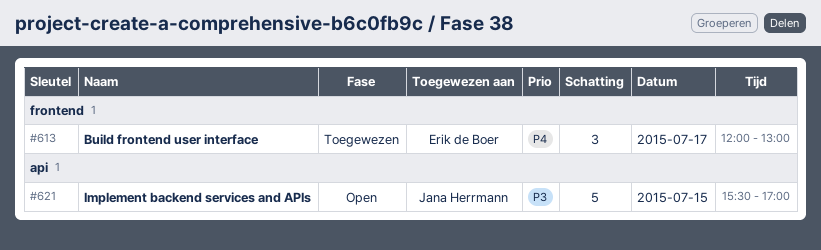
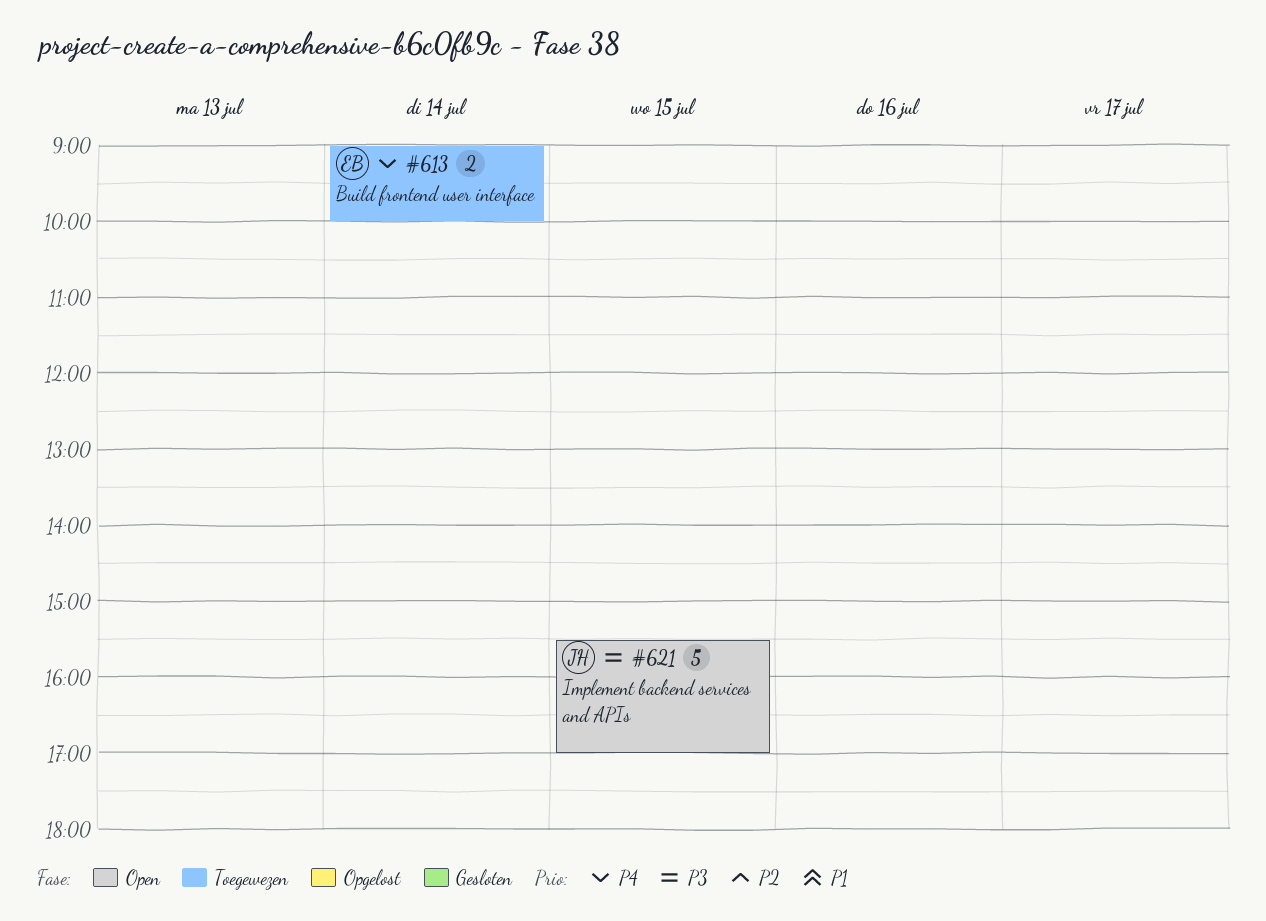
#613, estimate: 3 -> 2
#613, day: Jul 17 -> Jul 14
#613, begins: 12:00 -> 09:00
#613, ends: 13:00 -> 10:00

